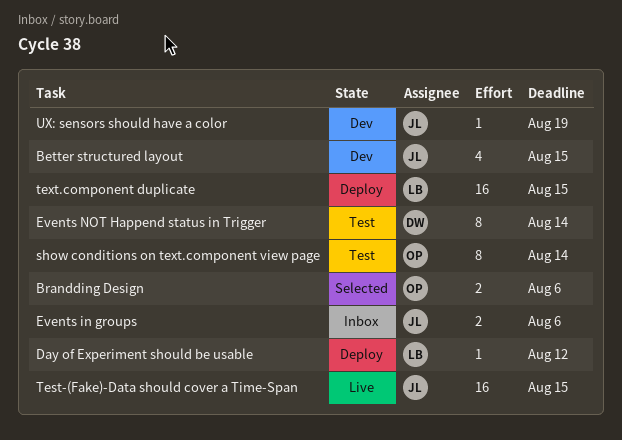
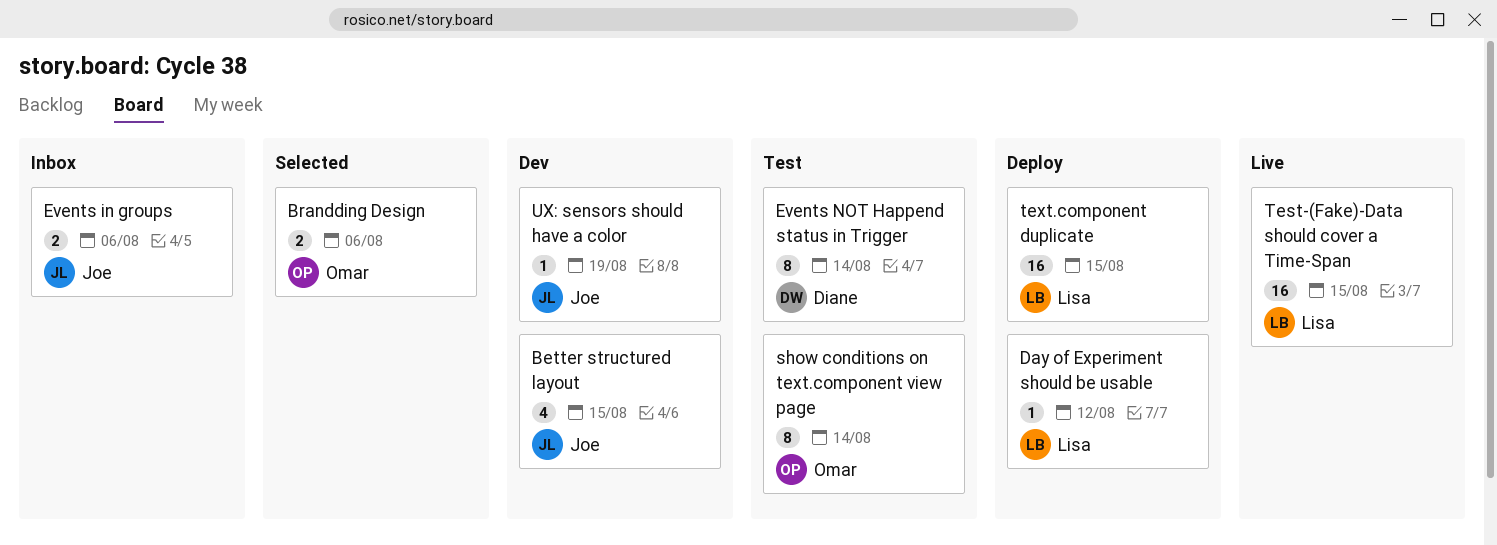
Test-(Fake)-Data should cover a Time-Span, owner: Joe -> Lisa

